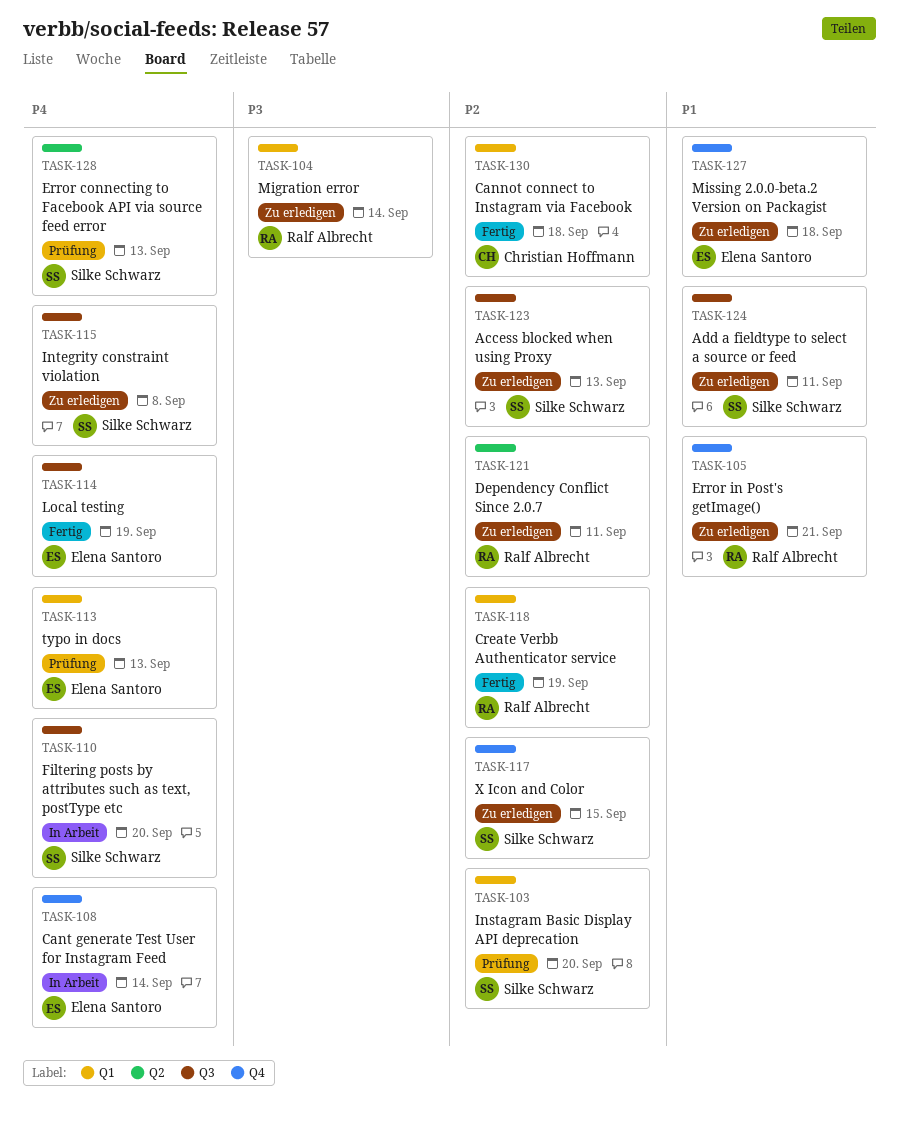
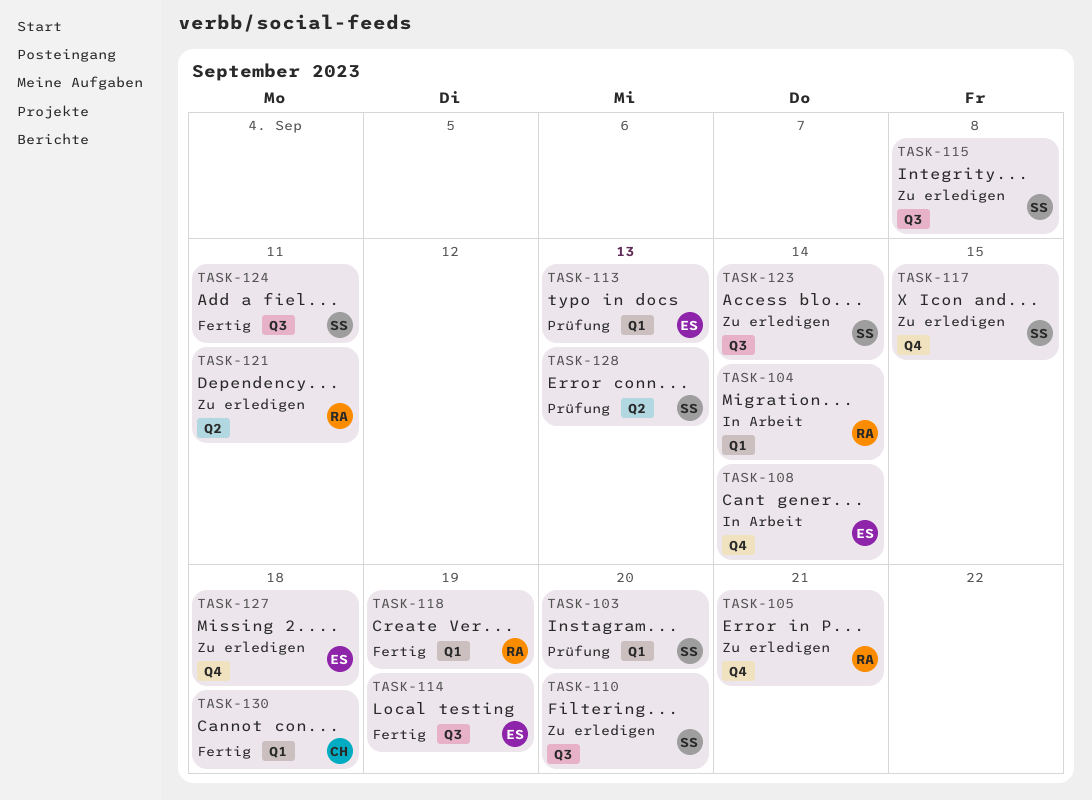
TASK-104, status: Zu erledigen -> In Arbeit
TASK-110, status: In Arbeit -> Zu erledigen
TASK-123, due: Sep 13 -> Sep 14
TASK-124, status: Zu erledigen -> Fertig

